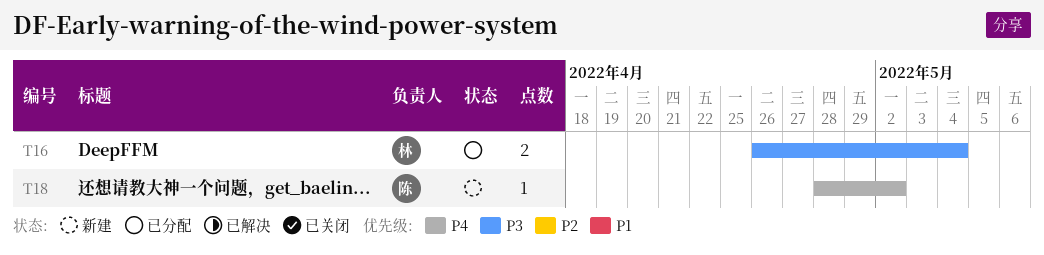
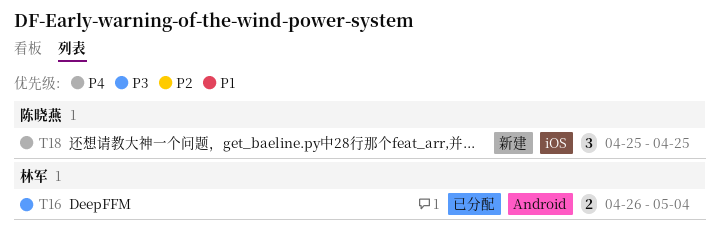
T18, estimate: 1 -> 3
T18, start: Apr 28 -> Apr 25
T18, due: May 2 -> Apr 25

